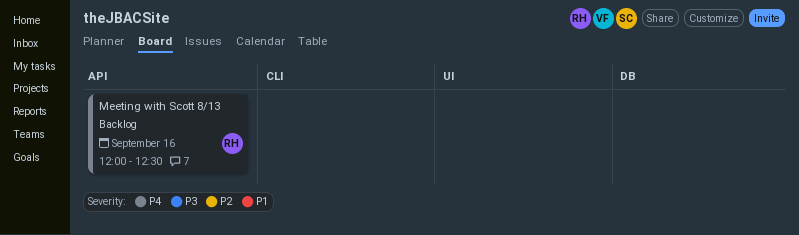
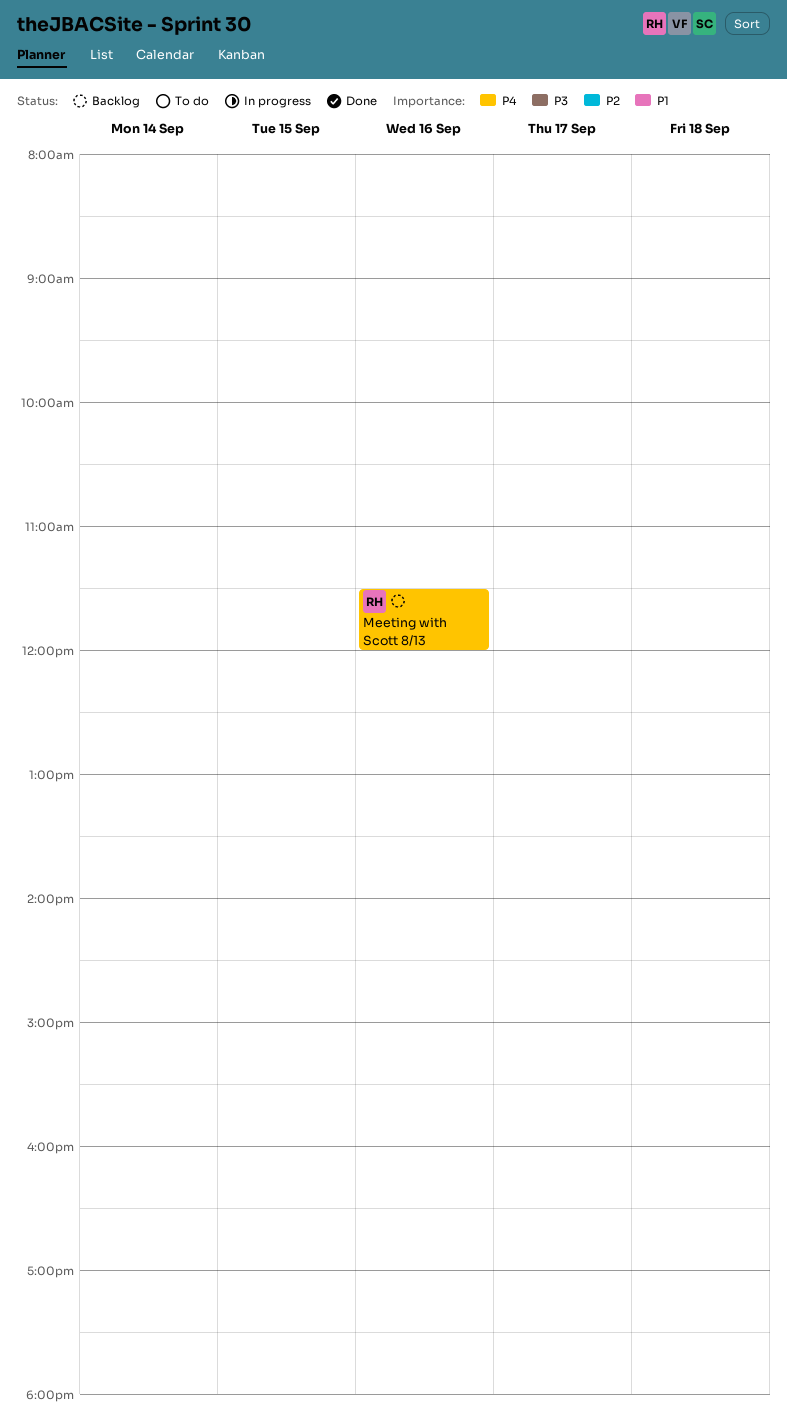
Meeting with Scott 8/13, begins: 12:00 -> 11:30
Meeting with Scott 8/13, ends: 12:30 -> 12:00

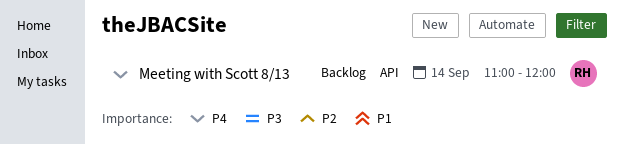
Meeting with Scott 8/13, day: Sep 16 -> Sep 14
Meeting with Scott 8/13, begins: 11:30 -> 11:00

